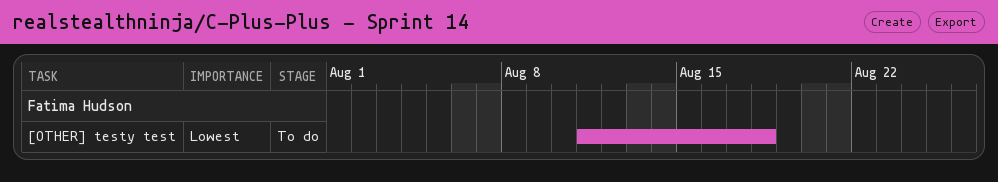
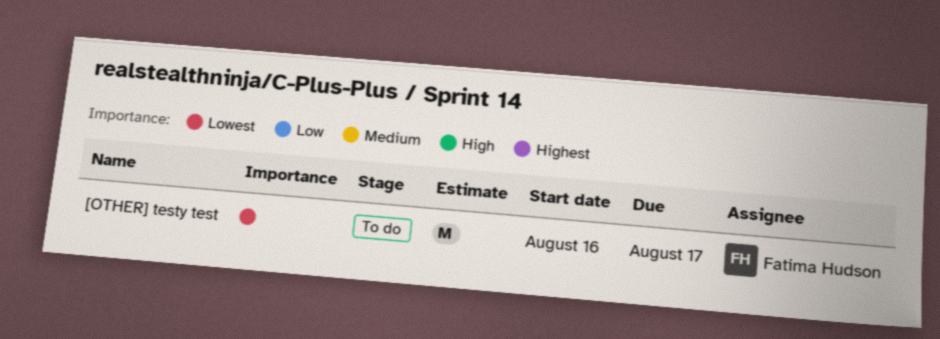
[OTHER] testy test, start: Aug 11 -> Aug 16
[OTHER] testy test, due: Aug 18 -> Aug 17

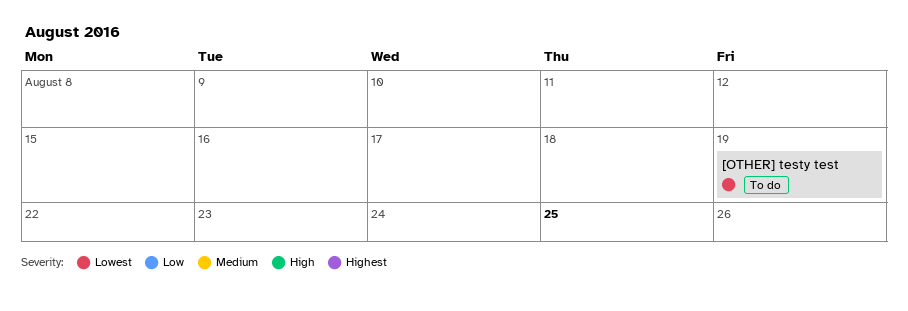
[OTHER] testy test, due: Aug 17 -> Aug 19

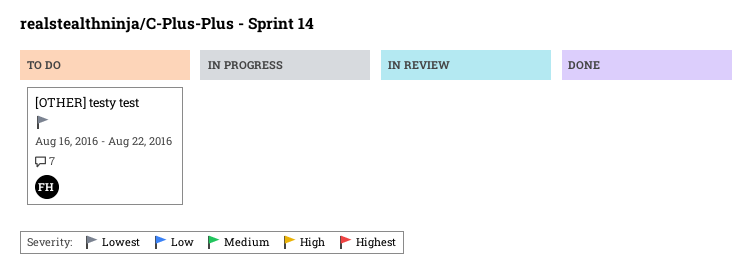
[OTHER] testy test, due: Aug 19 -> Aug 22

